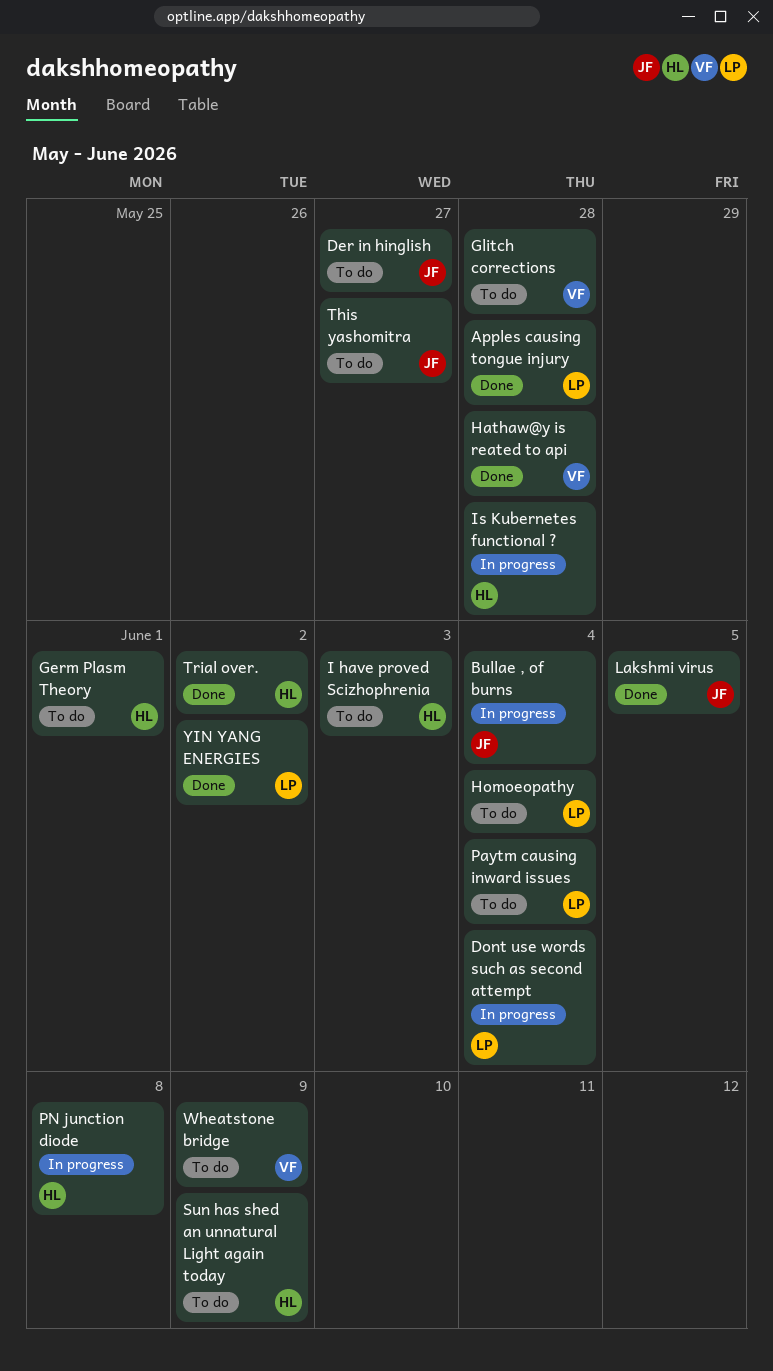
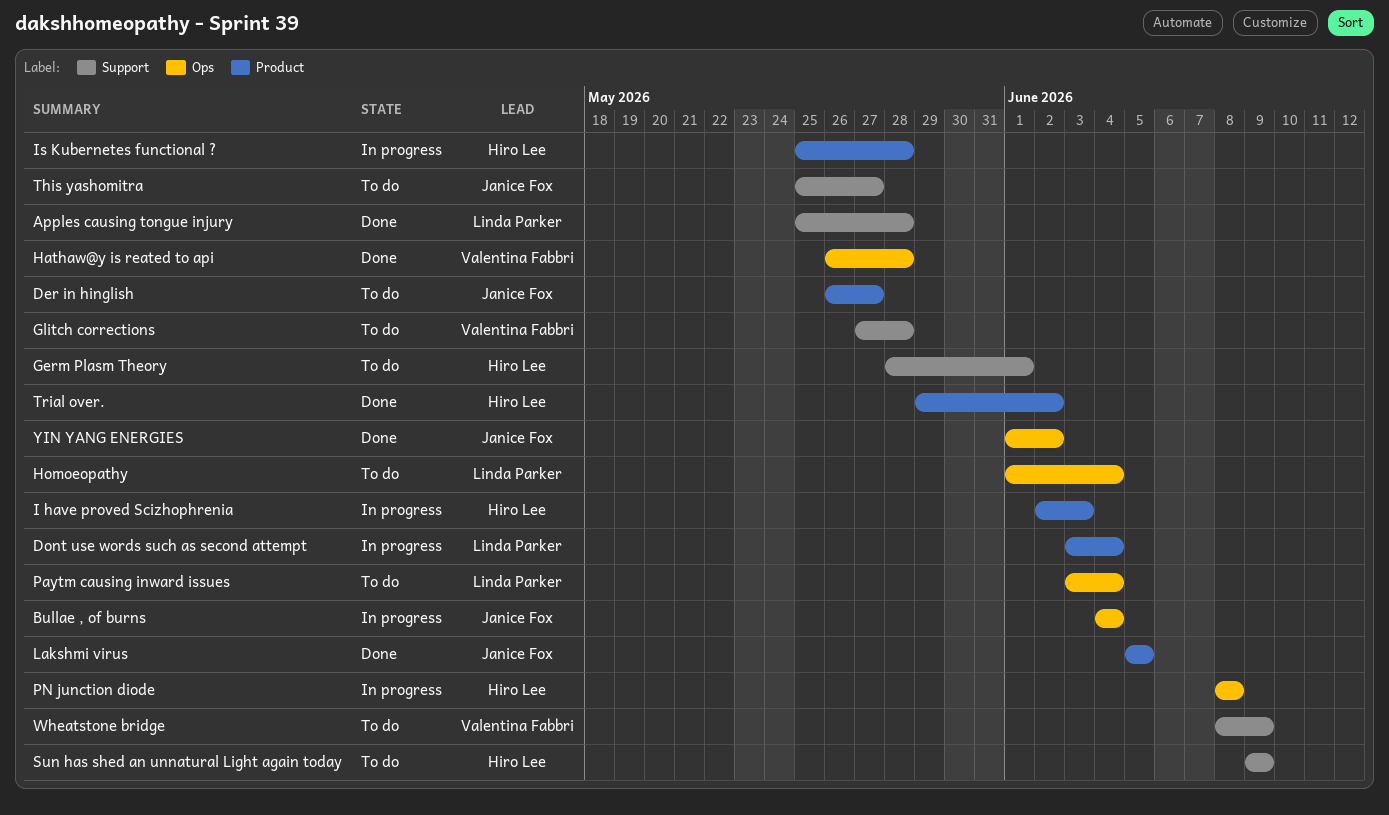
I have proved Scizhophrenia, status: To do -> In progress
YIN YANG ENERGIES, owner: Linda Parker -> Janice Fox

